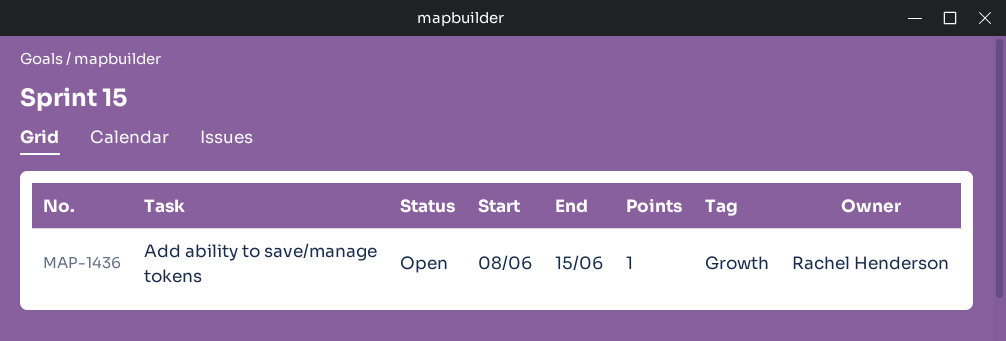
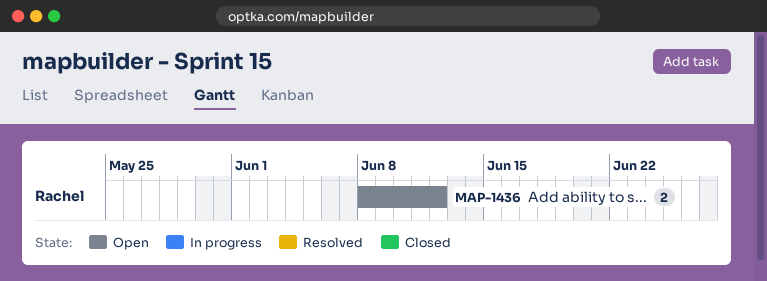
MAP-1436, estimate: 1 -> 2
MAP-1436, due: Jun 15 -> Jun 12

